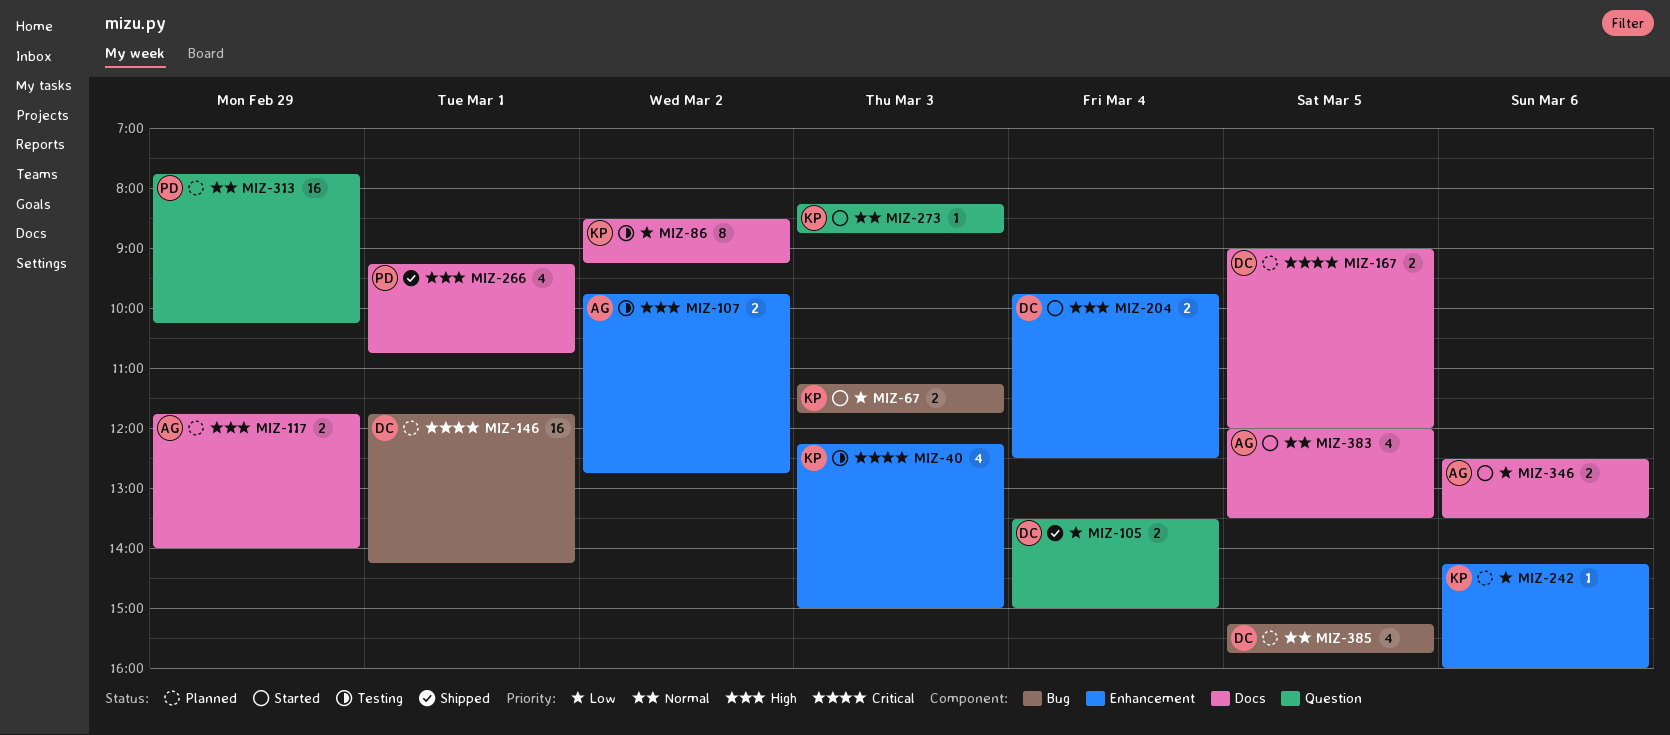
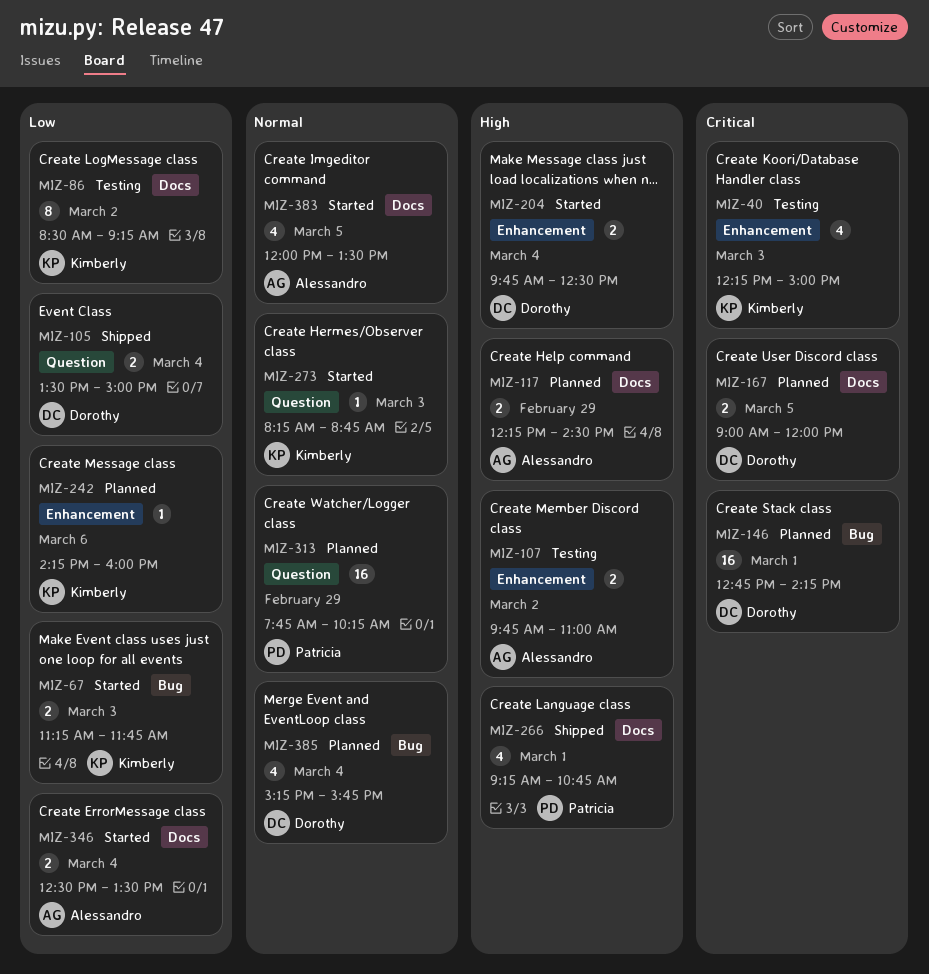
MIZ-107, ends: 12:45 -> 11:00
MIZ-117, begins: 11:45 -> 12:15
MIZ-117, ends: 14:00 -> 14:30
MIZ-146, begins: 11:45 -> 12:45
MIZ-346, day: Mar 6 -> Mar 4
MIZ-385, day: Mar 5 -> Mar 4

